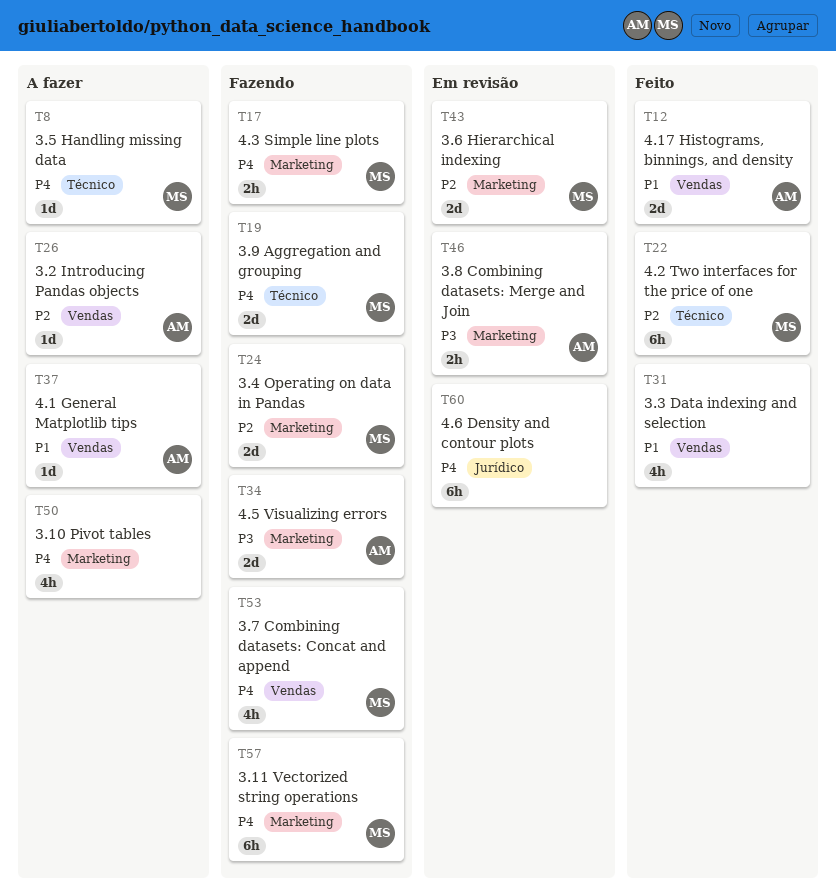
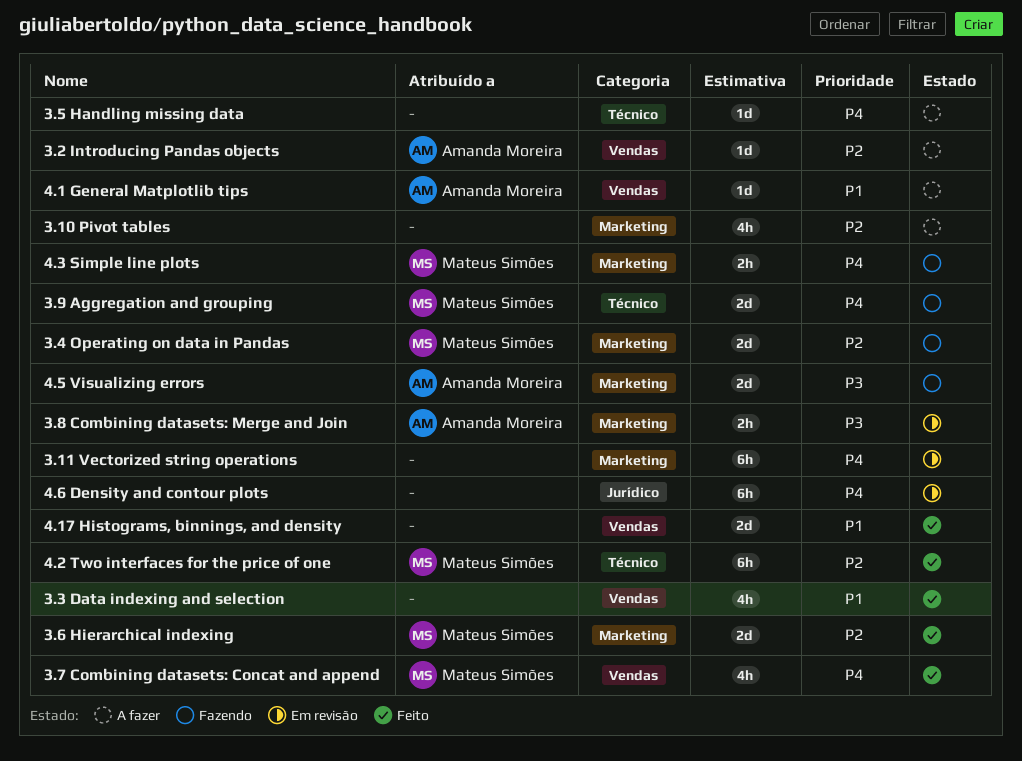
3.10 Pivot tables, priority: P4 -> P2
3.11 Vectorized string operations, status: Fazendo -> Em revisão
3.11 Vectorized string operations, owner: Mateus Simões -> none
3.5 Handling missing data, owner: Mateus Simões -> none
3.6 Hierarchical indexing, status: Em revisão -> Feito
3.7 Combining datasets: Concat and append, status: Fazendo -> Feito
4.17 Histograms, binnings, and density, owner: Amanda Moreira -> none

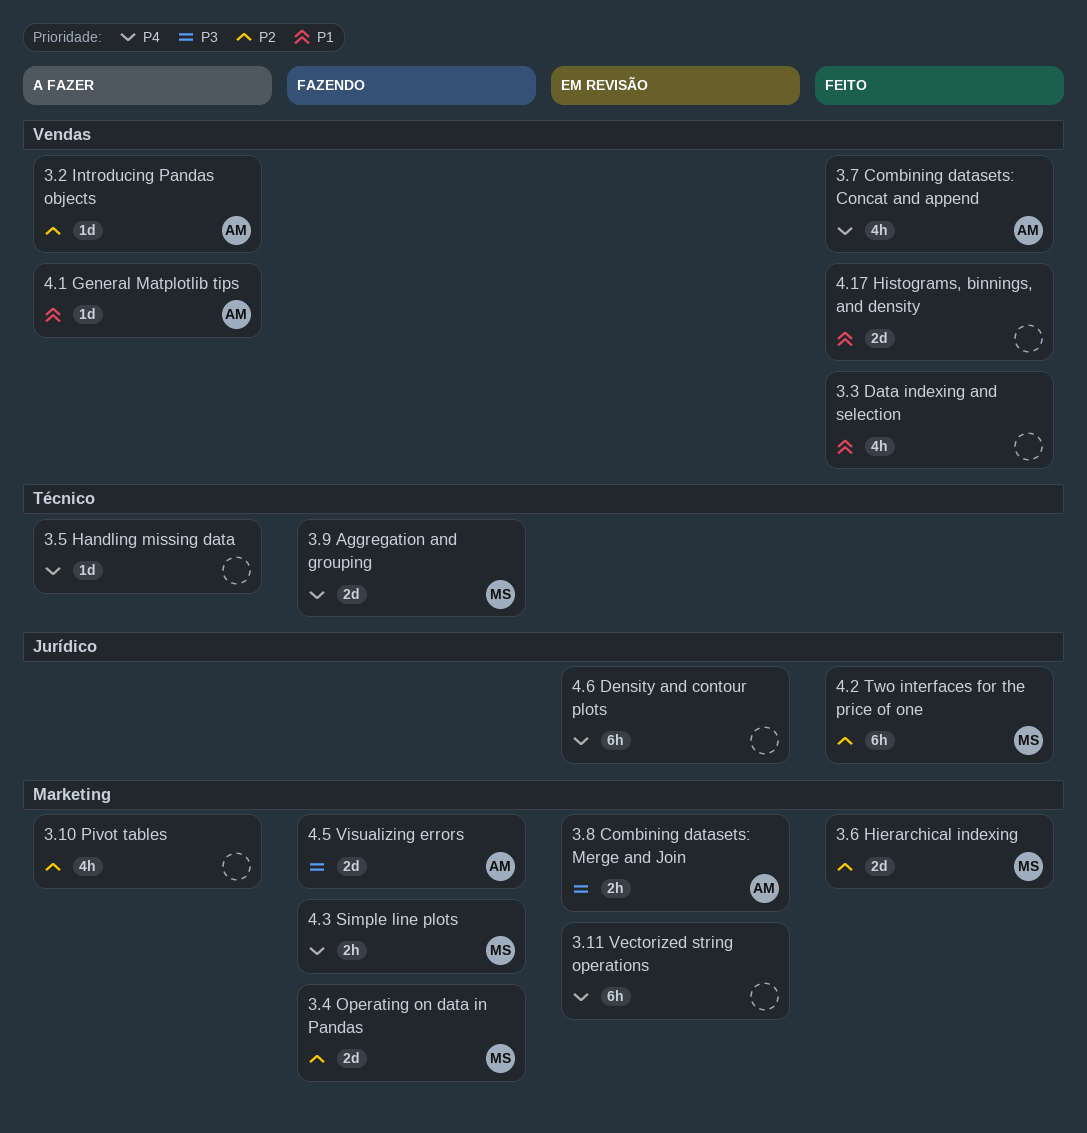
3.7 Combining datasets: Concat and append, owner: Mateus Simões -> Amanda Moreira
4.2 Two interfaces for the price of one, label: Técnico -> Jurídico

